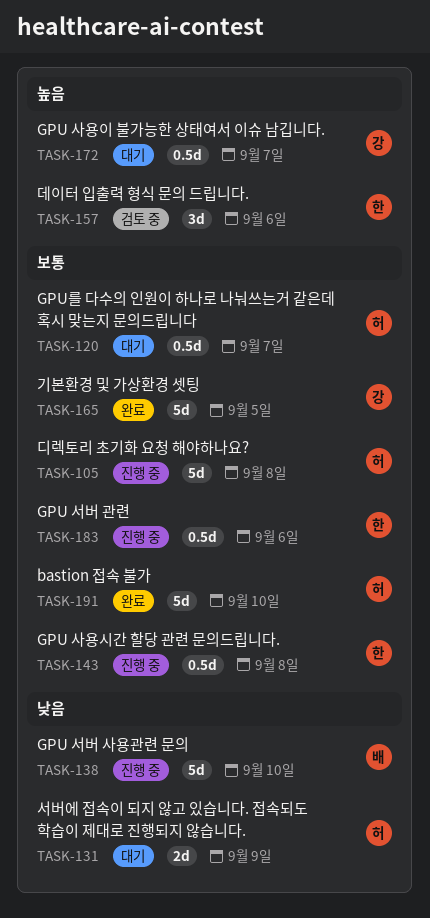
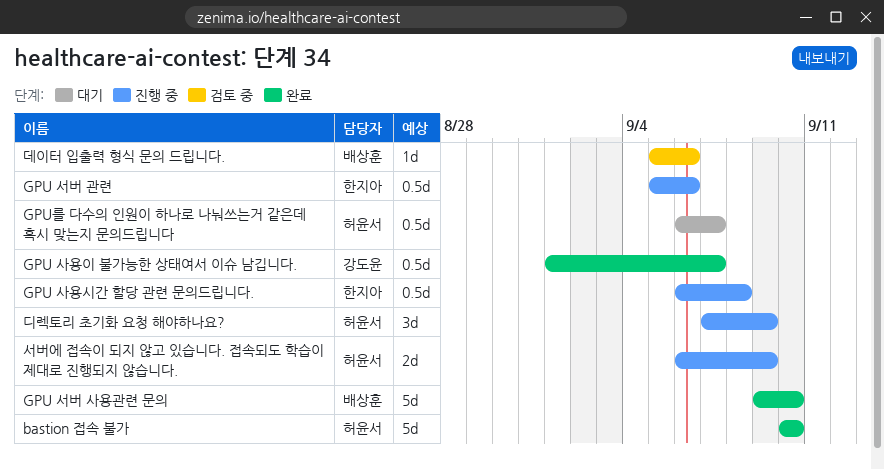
GPU 사용이 불가능한 상태여서 이슈 남깁니다., status: 대기 -> 완료
GPU 서버 사용관련 문의, status: 진행 중 -> 완료
기본환경 및 가상환경 셋팅: present -> none
데이터 입출력 형식 문의 드립니다., owner: 한지아 -> 배상훈
데이터 입출력 형식 문의 드립니다., estimate: 3d -> 1d
디렉토리 초기화 요청 해야하나요?, estimate: 5d -> 3d
디렉토리 초기화 요청 해야하나요?, due: Sep 8 -> Sep 9
서버에 접속이 되지 않고 있습니다. 접속되도 학습이 제대로 진행되지 않습니다., status: 대기 -> 진행 중

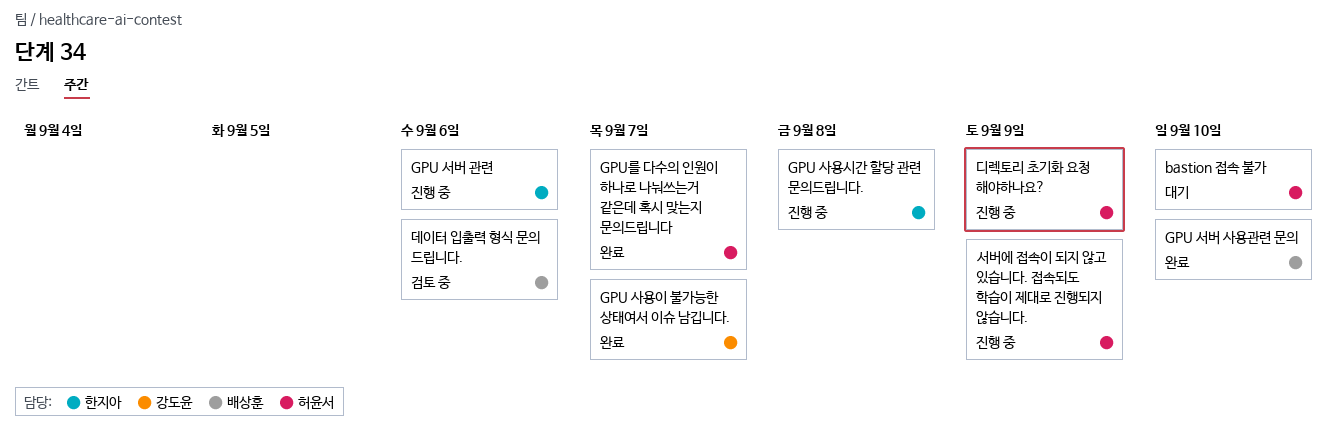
bastion 접속 불가, status: 완료 -> 대기
GPU를 다수의 인원이 하나로 나눠쓰는거 같은데 혹시 맞는지 문의드립니다, status: 대기 -> 완료

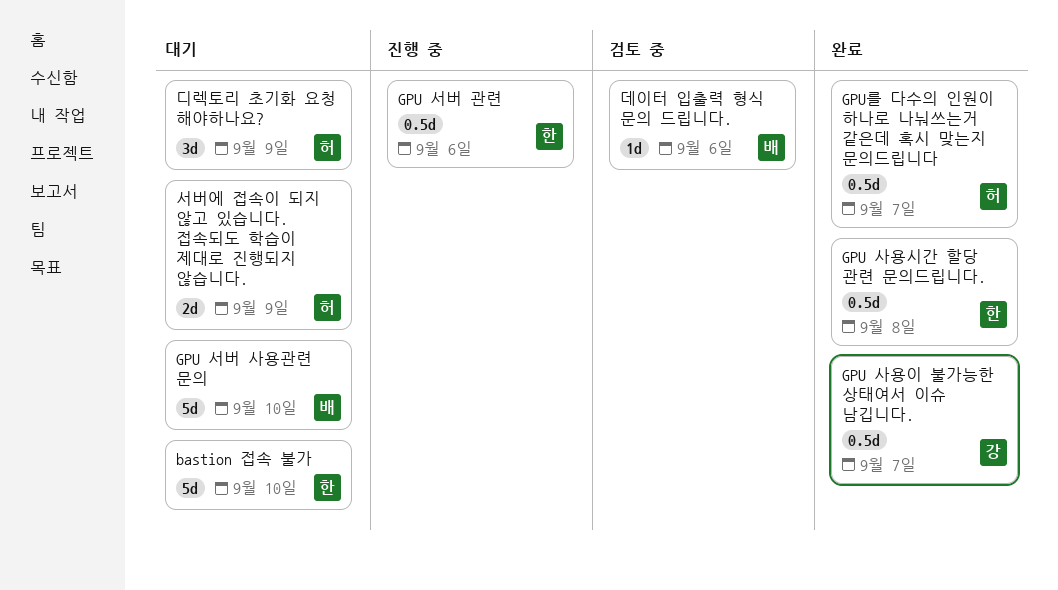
bastion 접속 불가, owner: 허윤서 -> 한지아
GPU 사용시간 할당 관련 문의드립니다., status: 진행 중 -> 완료
GPU 서버 사용관련 문의, status: 완료 -> 대기
디렉토리 초기화 요청 해야하나요?, status: 진행 중 -> 대기
서버에 접속이 되지 않고 있습니다. 접속되도 학습이 제대로 진행되지 않습니다., status: 진행 중 -> 대기

